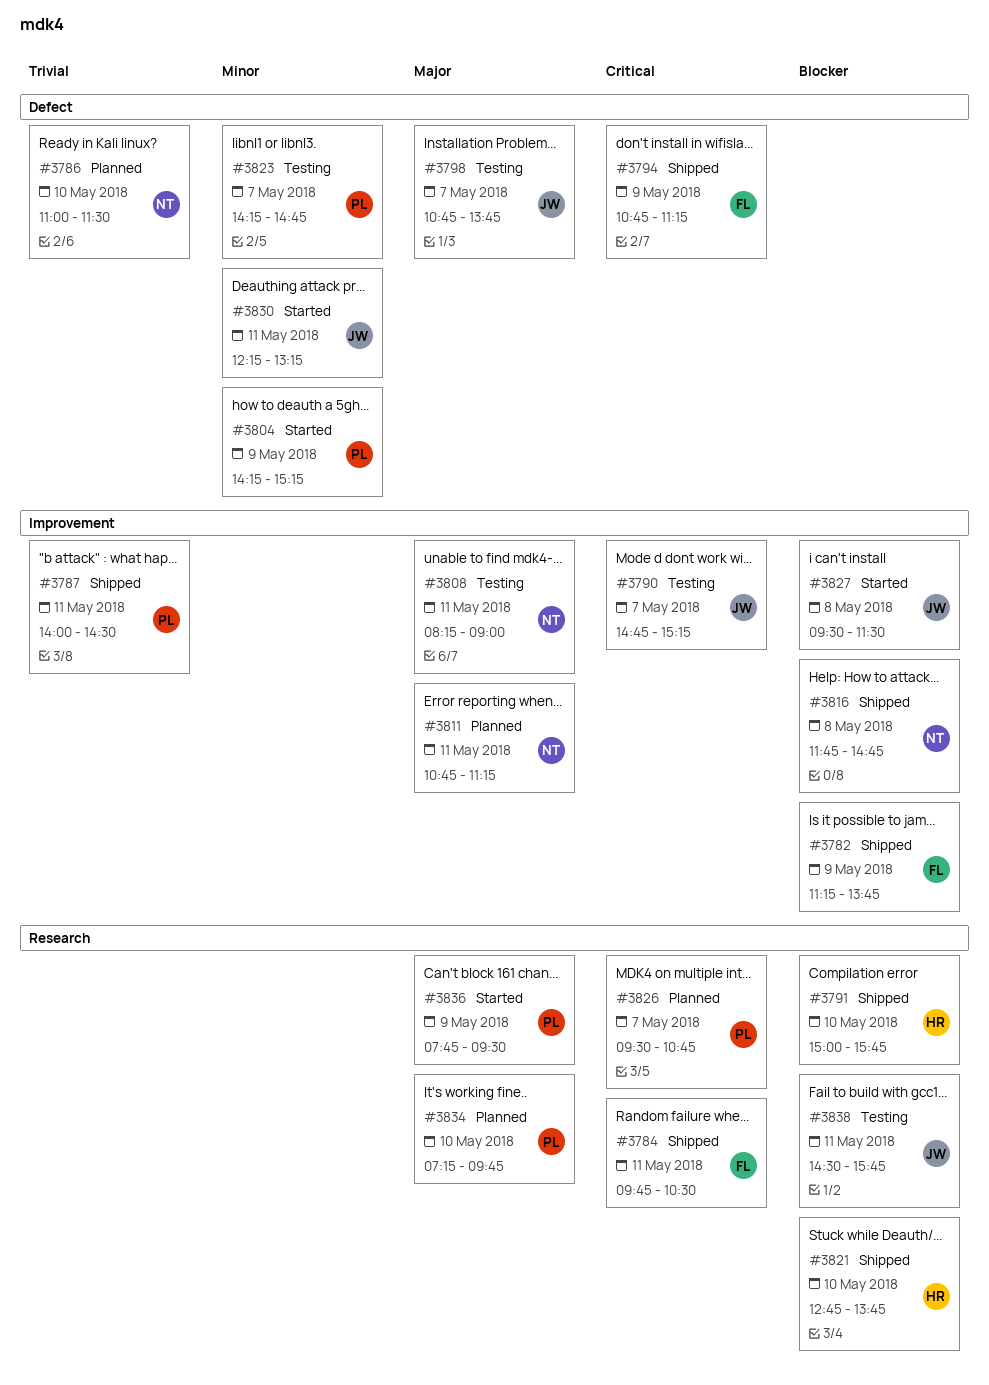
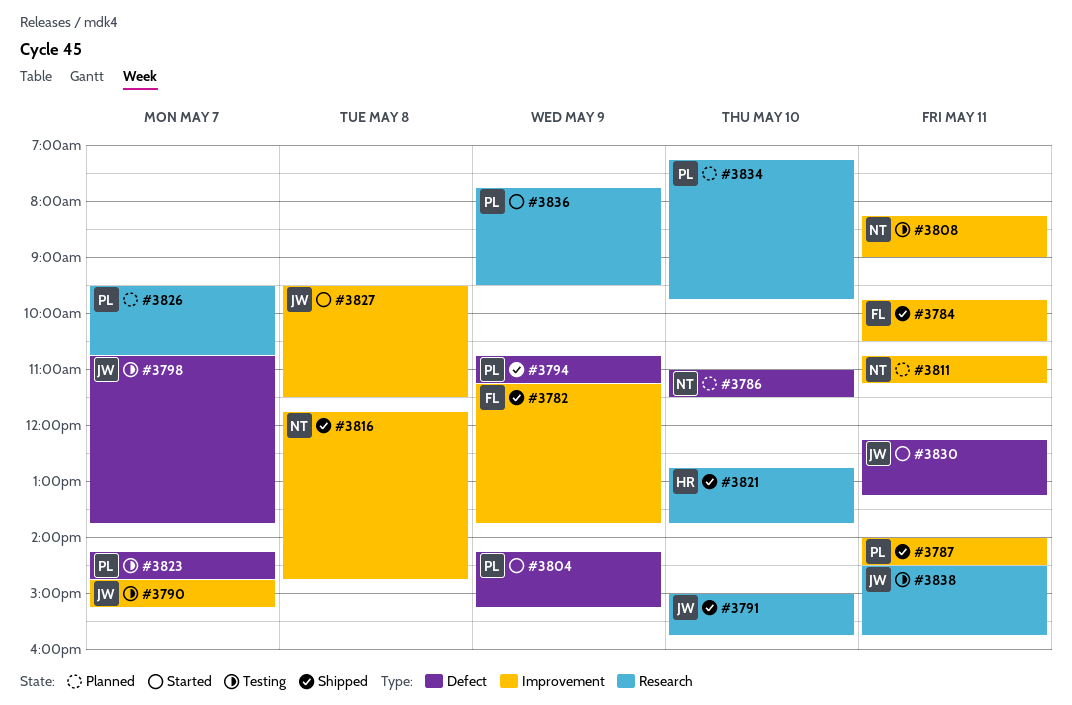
#3784, label: Research -> Improvement
#3791, owner: HR -> JW
#3794, owner: FL -> PL

